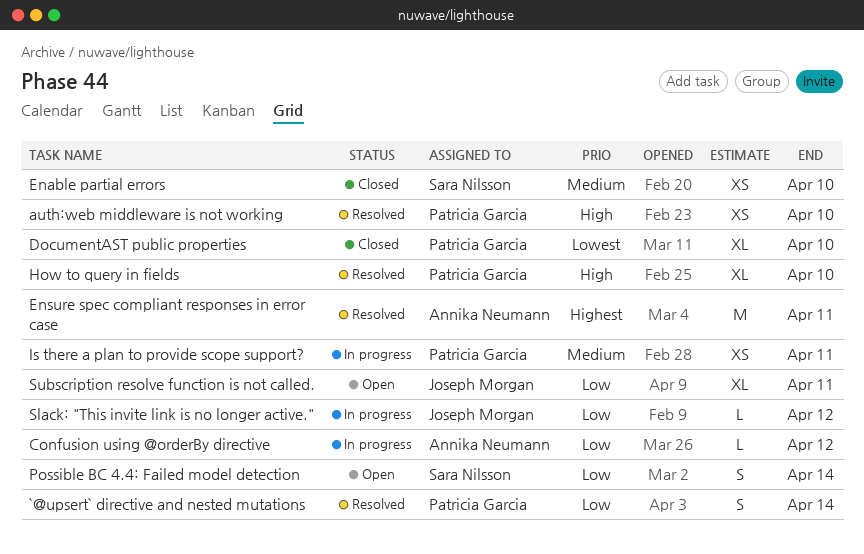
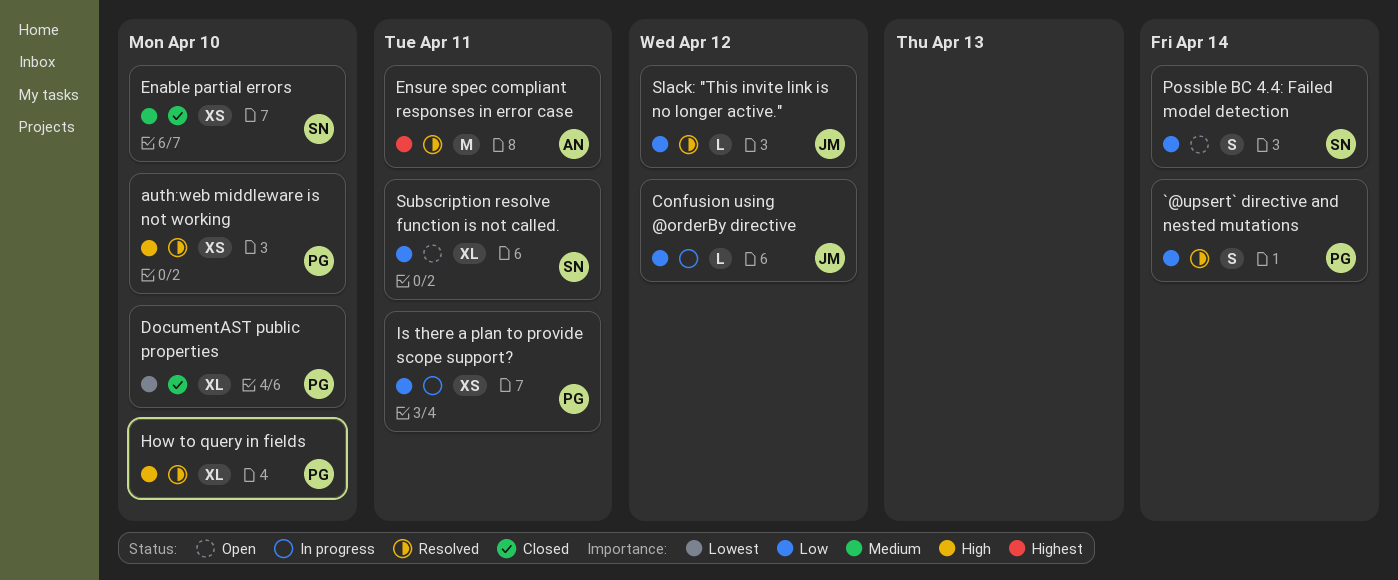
Confusion using @orderBy directive, owner: Annika Neumann -> Joseph Morgan
Is there a plan to provide scope support?, priority: Medium -> Low
Slack: "This invite link is no longer active.", status: In progress -> Resolved
Subscription resolve function is not called., owner: Joseph Morgan -> Sara Nilsson

